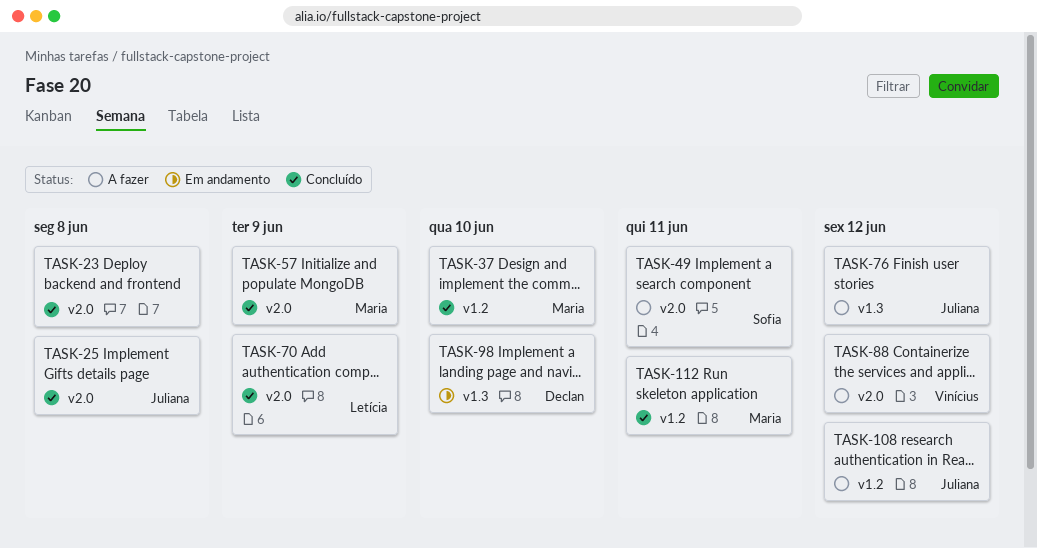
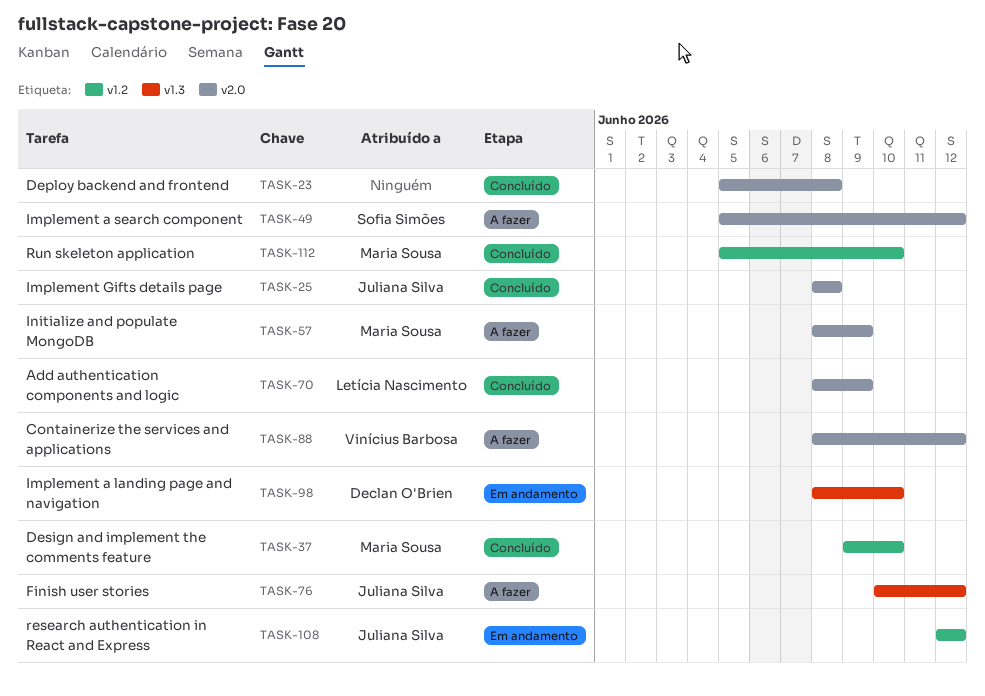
TASK-49, due: Jun 11 -> Jun 12
TASK-57, status: Concluído -> A fazer
TASK-108, status: A fazer -> Em andamento
TASK-112, due: Jun 11 -> Jun 10

